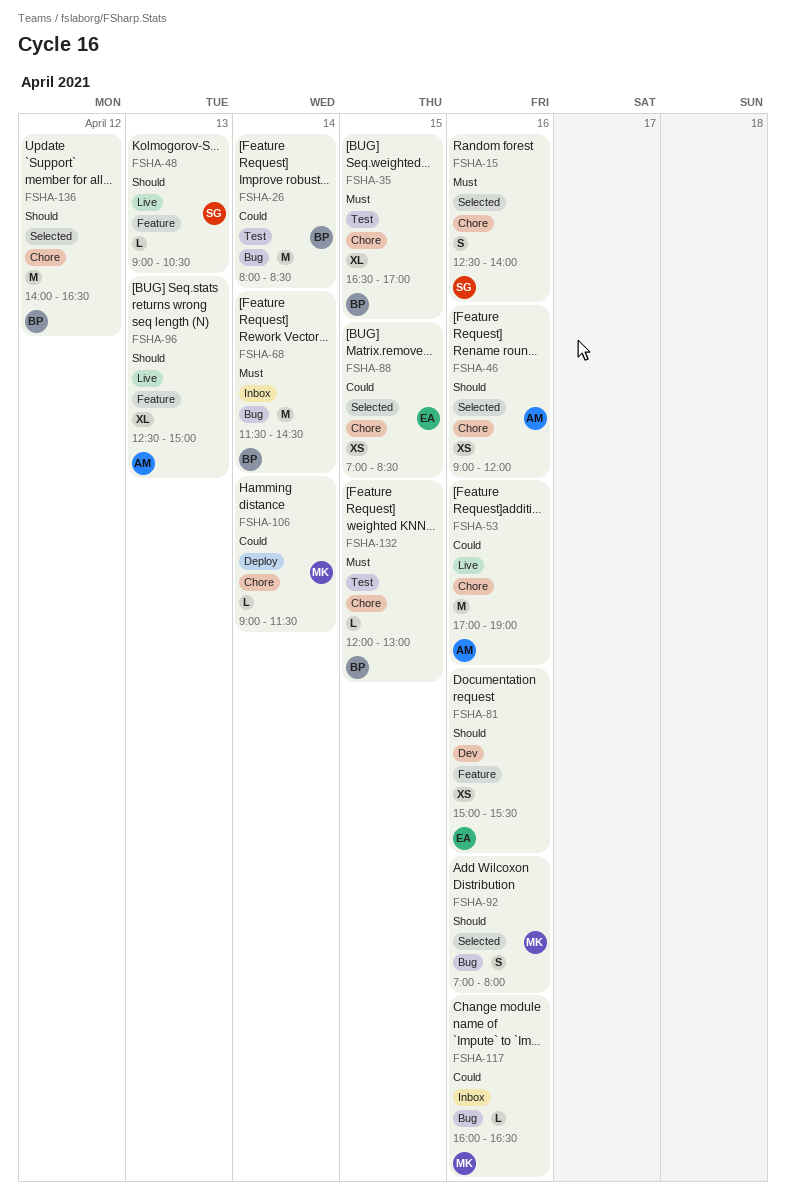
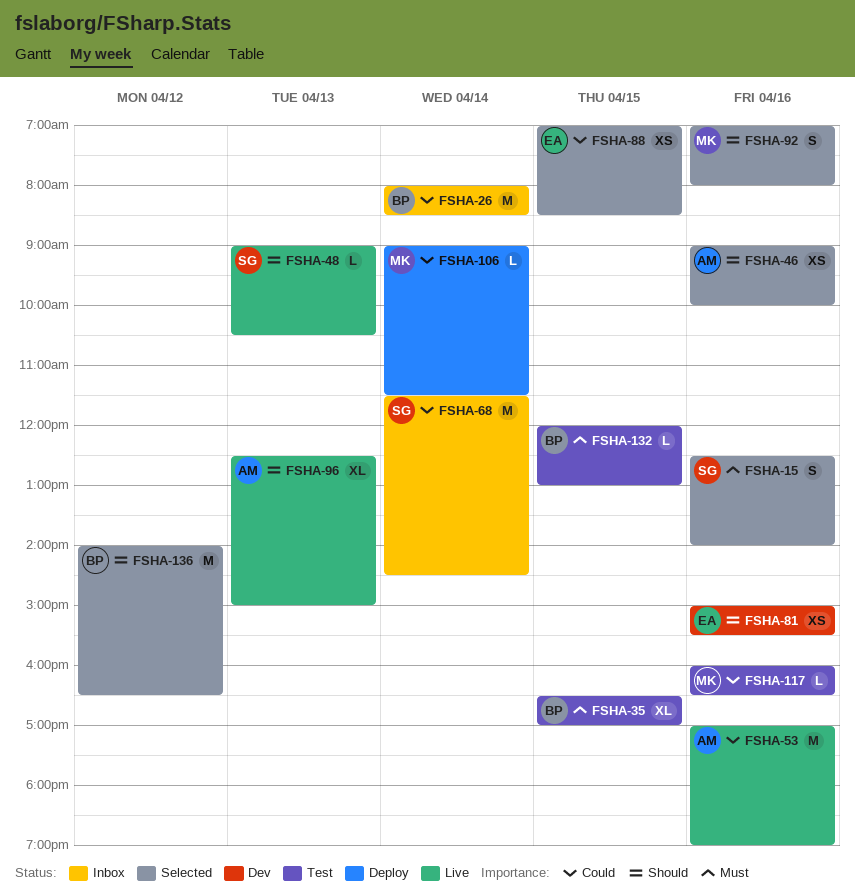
FSHA-26, status: Test -> Inbox
FSHA-46, ends: 12:00 -> 10:00
FSHA-68, owner: BP -> SG
FSHA-68, priority: Must -> Could
FSHA-117, status: Inbox -> Test

